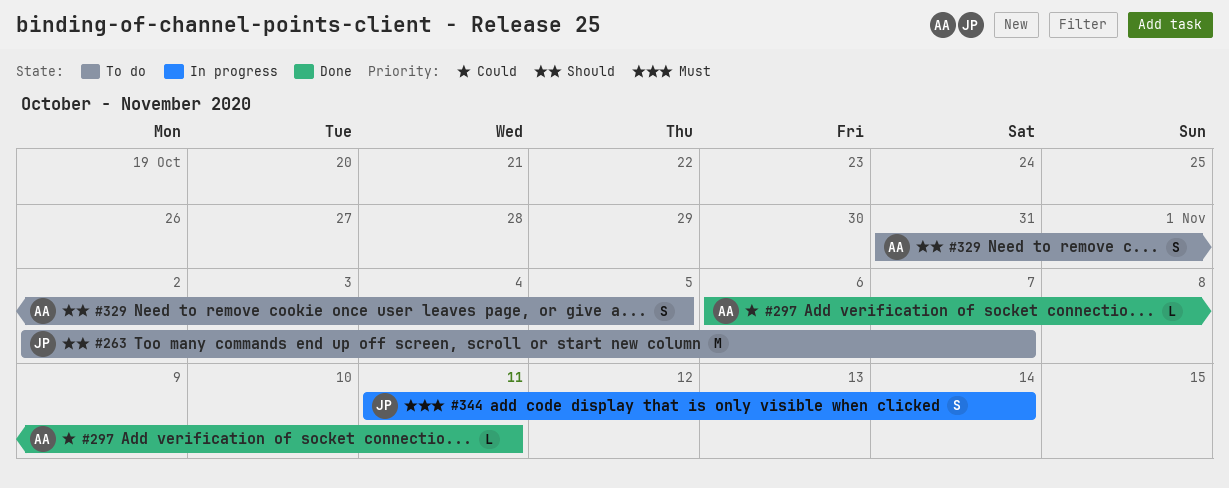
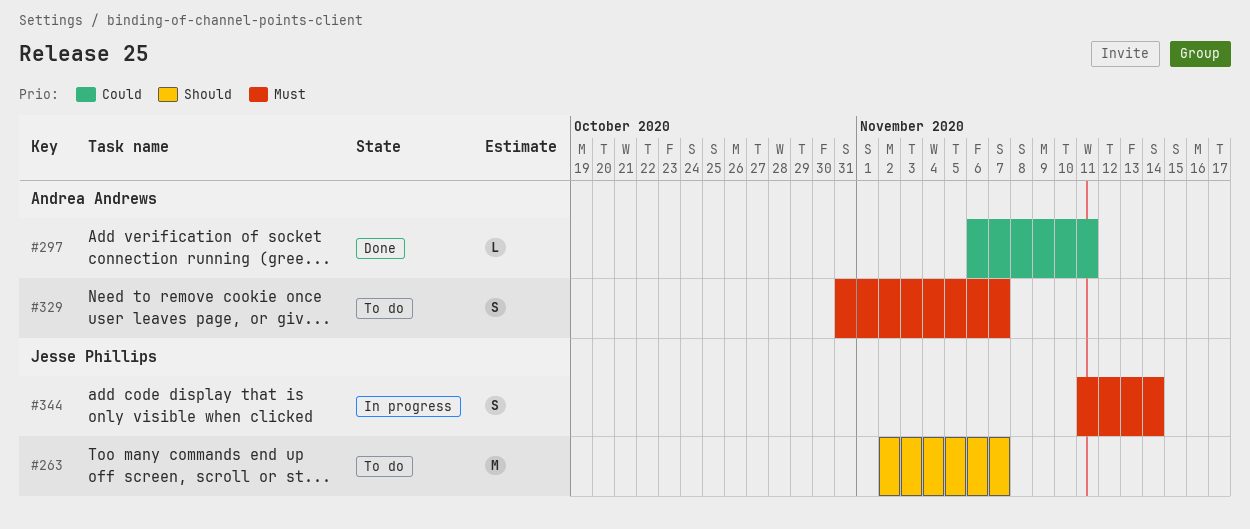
#329, priority: Should -> Must
#329, due: Nov 5 -> Nov 7

